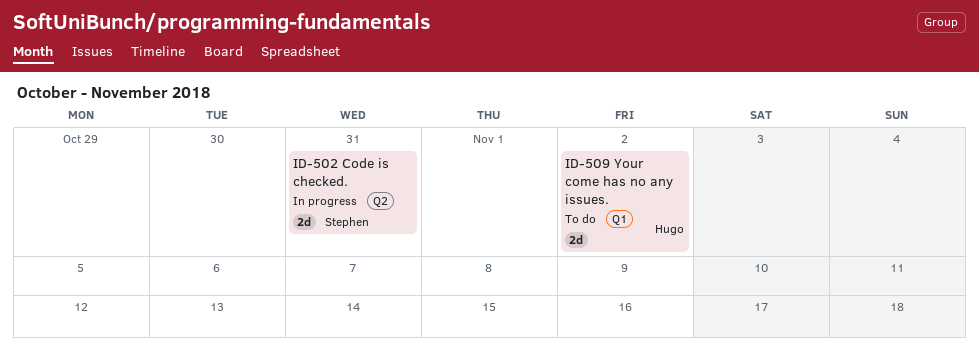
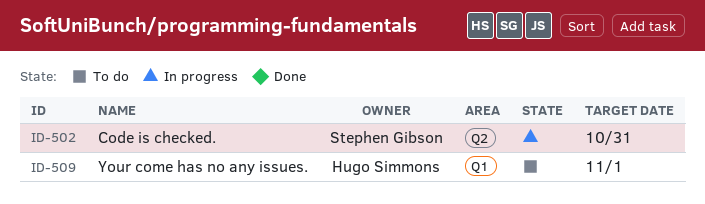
ID-509, due: Nov 2 -> Nov 1

